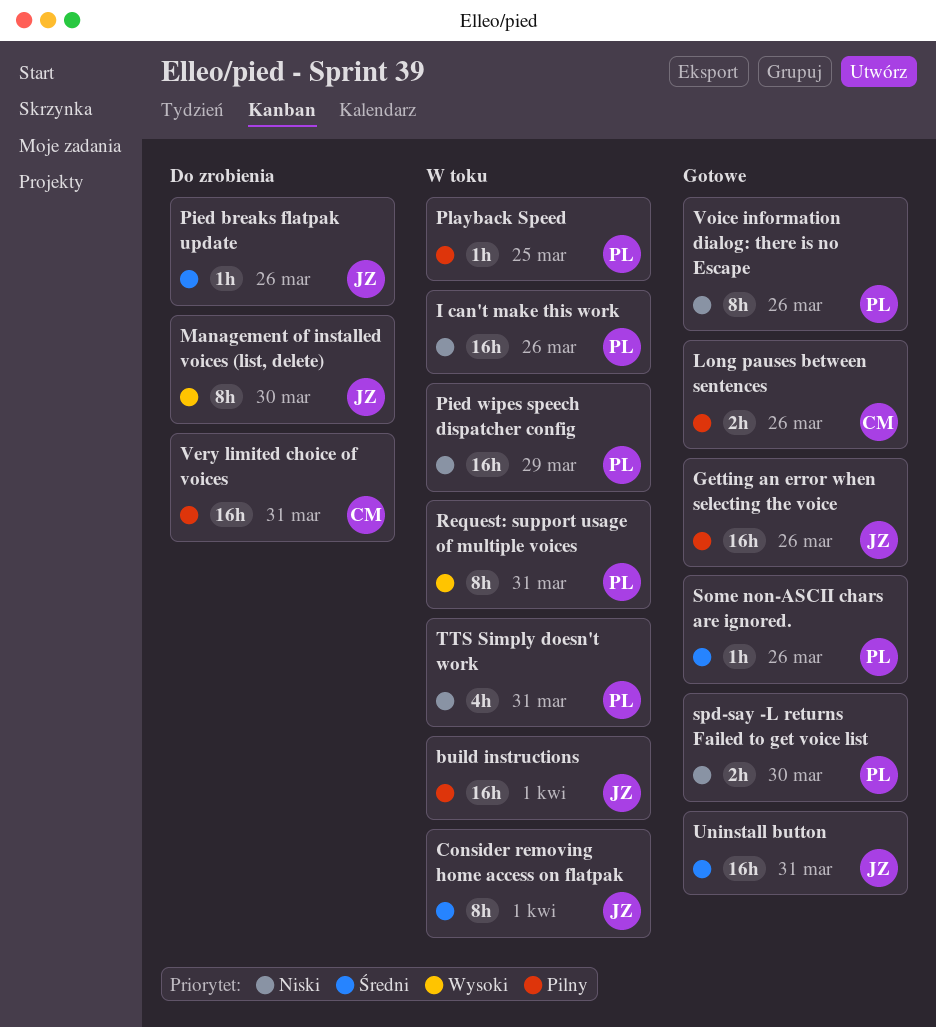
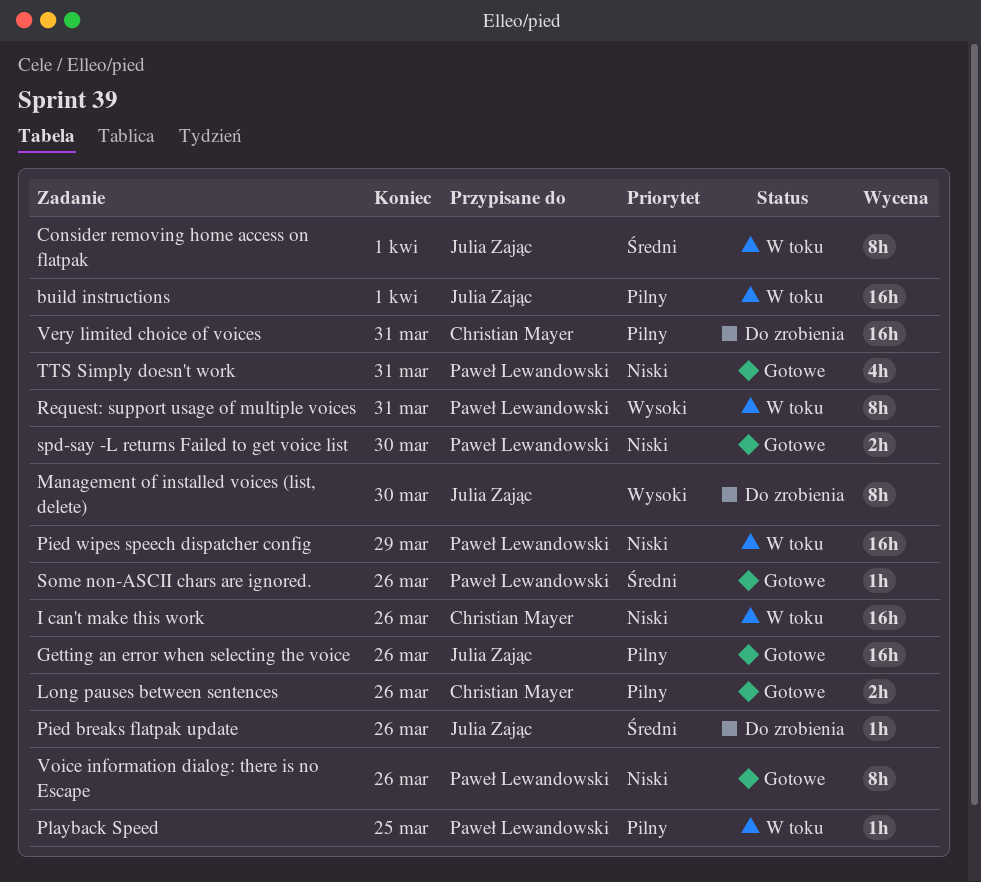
I can't make this work, owner: Paweł Lewandowski -> Christian Mayer
TTS Simply doesn't work, status: W toku -> Gotowe
Uninstall button: present -> none

